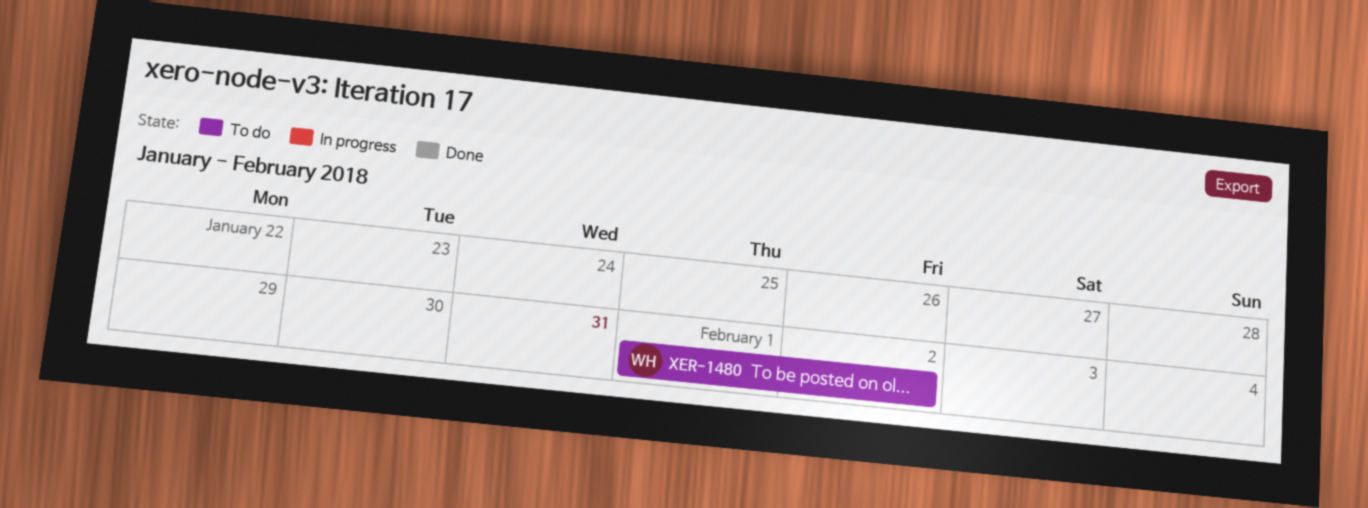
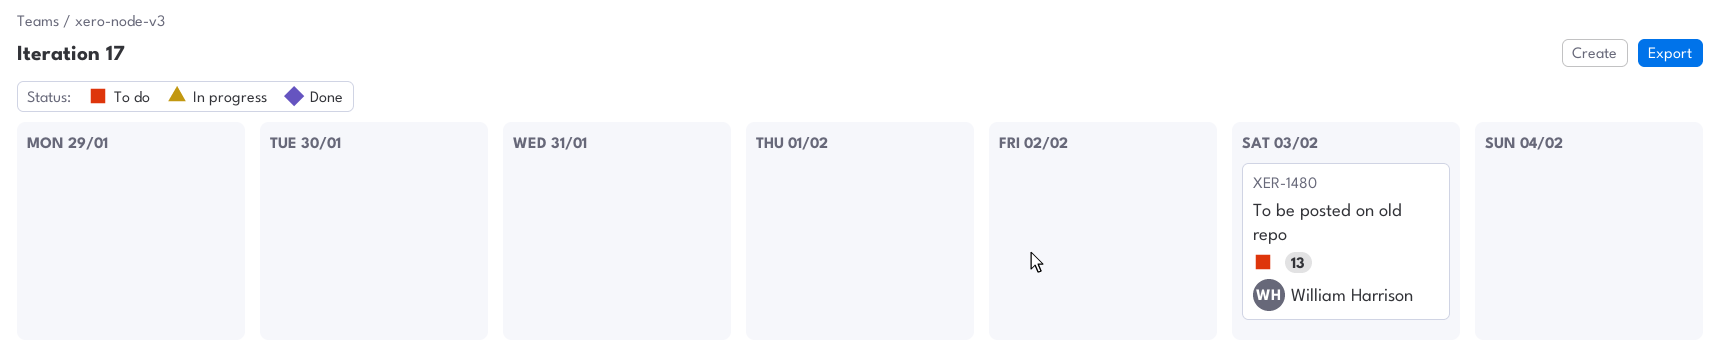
XER-1480, due: Feb 2 -> Feb 3

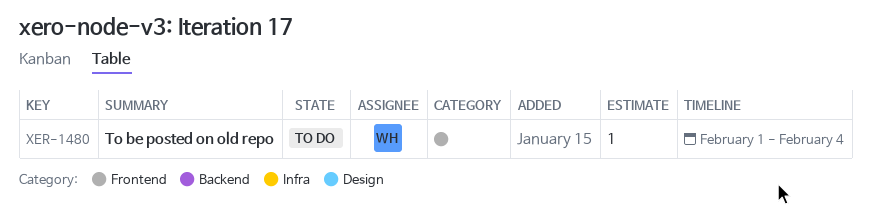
XER-1480, estimate: 13 -> 1
XER-1480, due: Feb 3 -> Feb 4

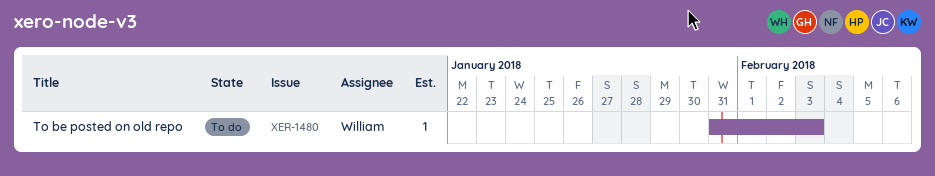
XER-1480, start: Feb 1 -> Jan 31
XER-1480, due: Feb 4 -> Feb 3

